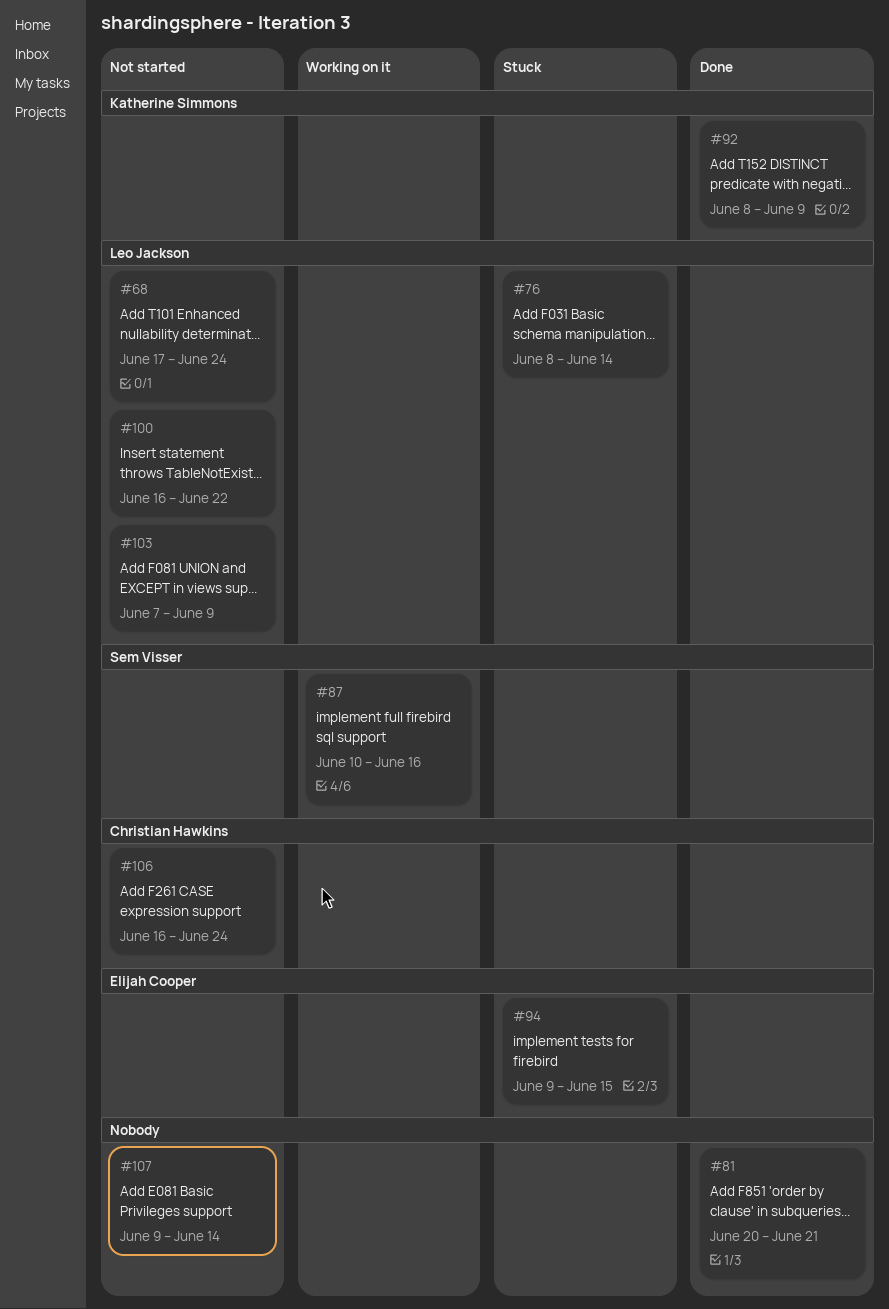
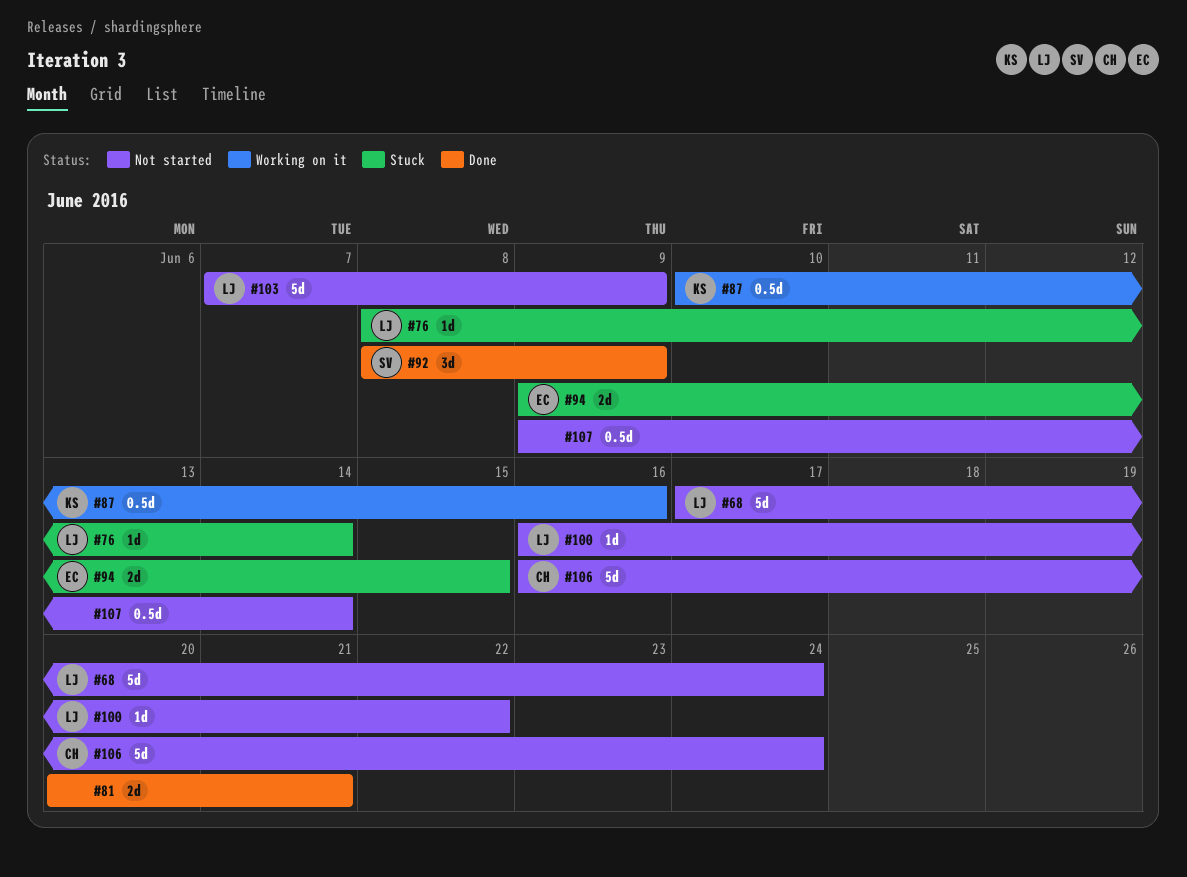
#87, owner: Sem Visser -> Katherine Simmons
#92, owner: Katherine Simmons -> Sem Visser

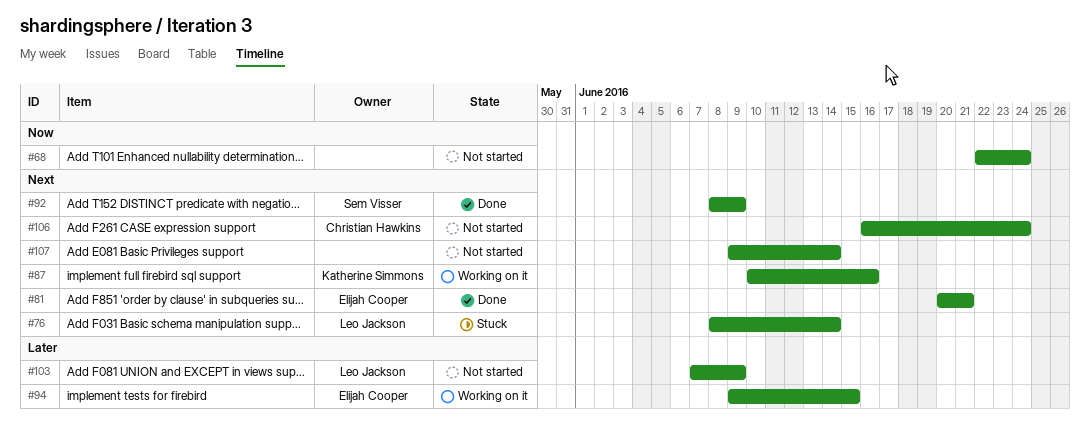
#68, owner: Leo Jackson -> none
#68, start: Jun 17 -> Jun 22
#81, owner: none -> Elijah Cooper
#94, status: Stuck -> Working on it
#100: present -> none

